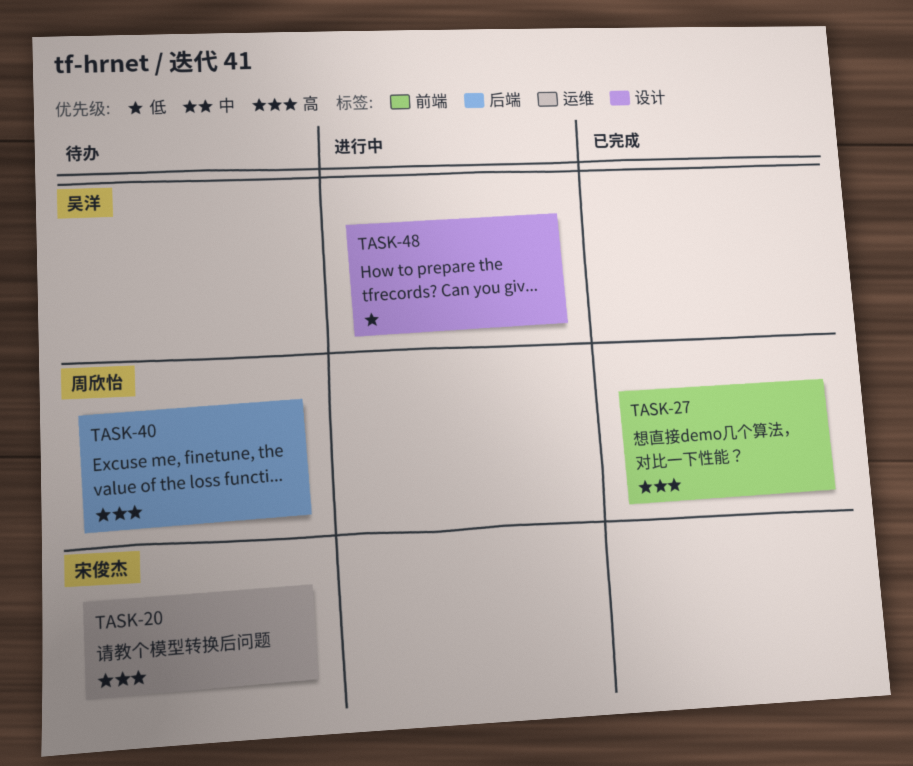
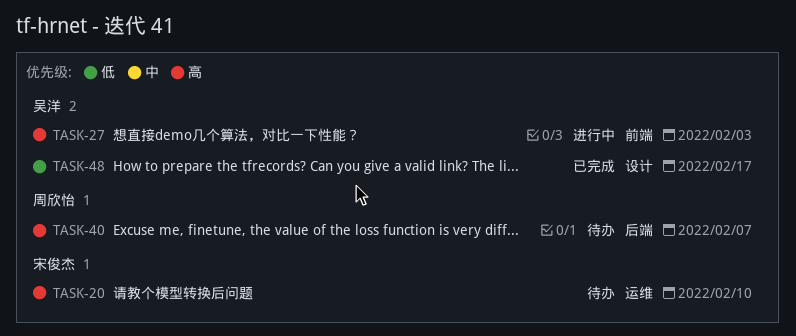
TASK-27, status: 已完成 -> 进行中
TASK-27, owner: 周欣怡 -> 吴洋
TASK-48, status: 进行中 -> 已完成

